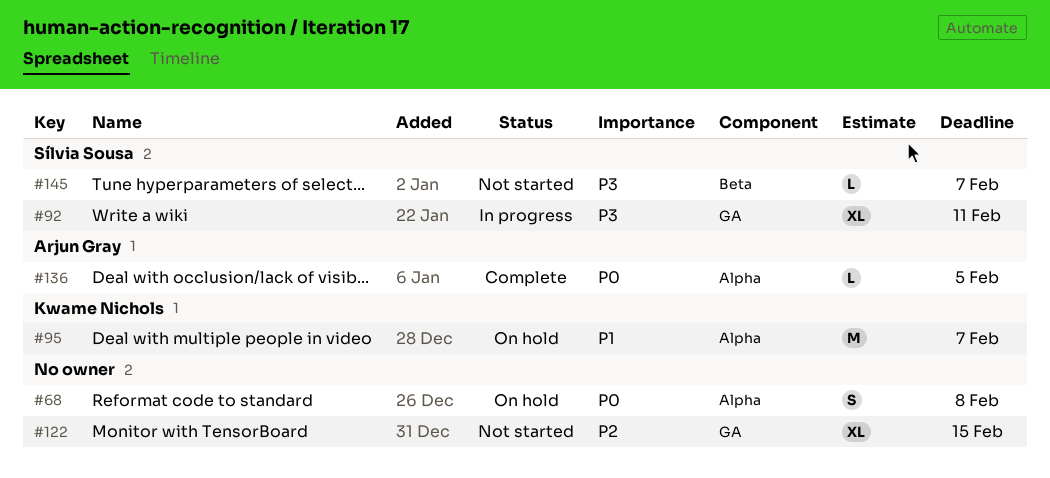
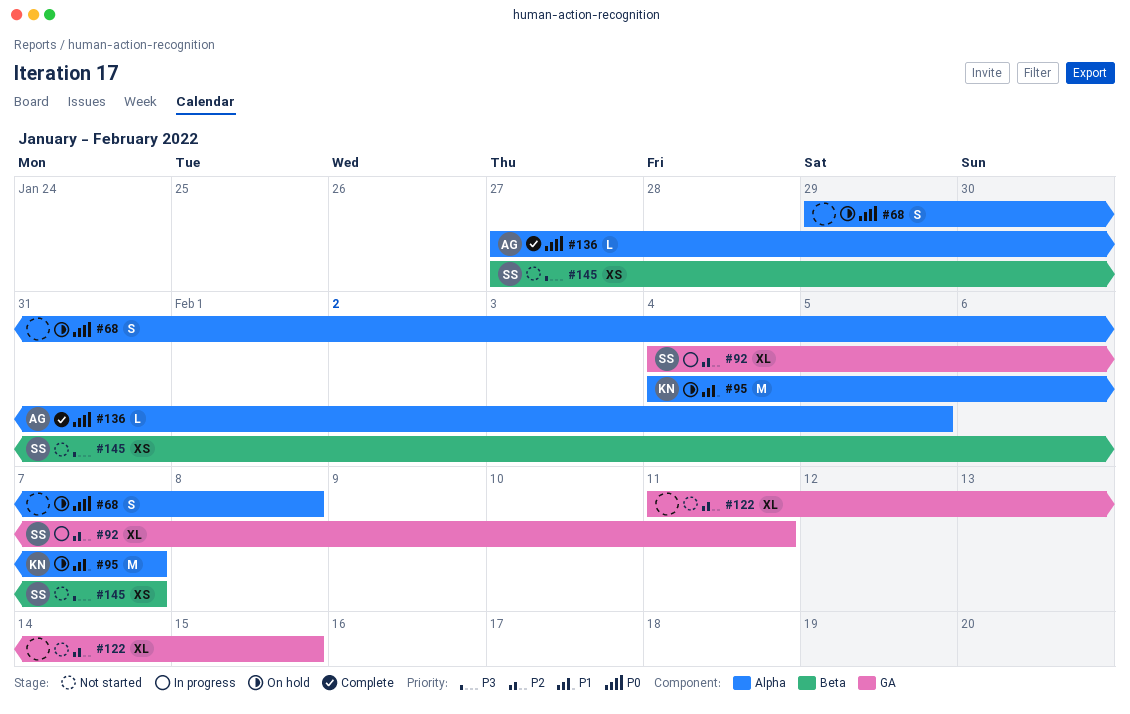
#92, priority: P3 -> P2
#145, estimate: L -> XS

